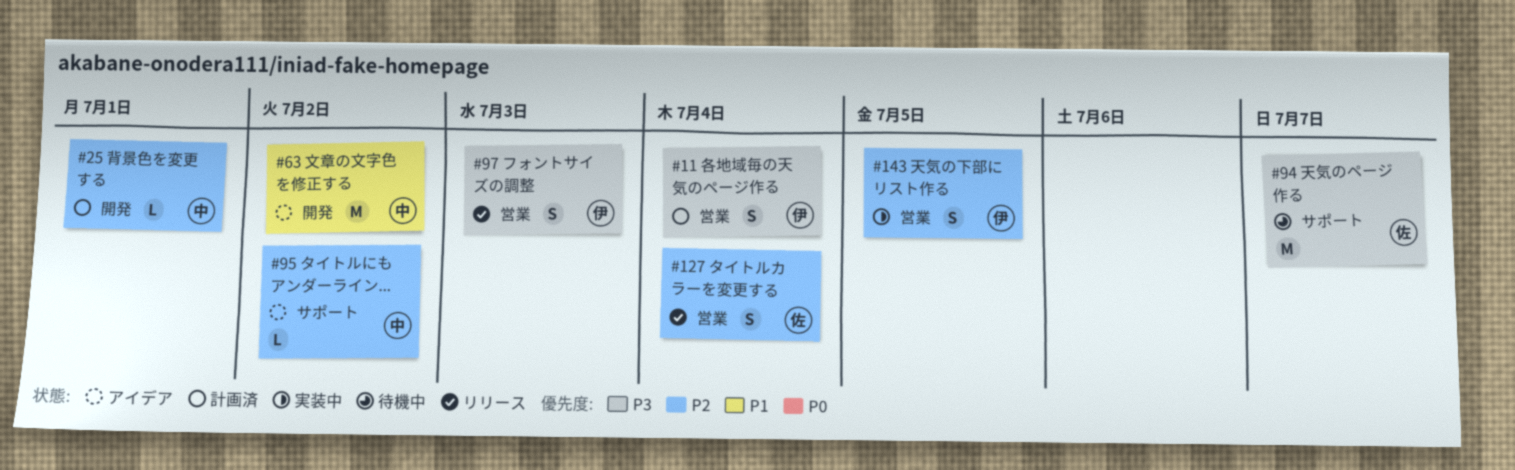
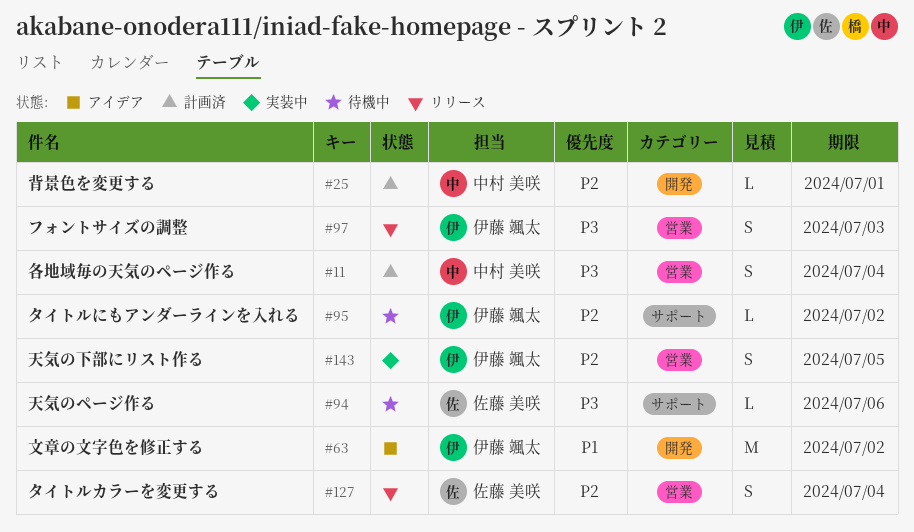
#11, owner: 伊藤 颯太 -> 中村 美咲
#63, owner: 中村 美咲 -> 伊藤 颯太
#94, estimate: M -> L
#94, due: Jul 7 -> Jul 6
#95, status: アイデア -> 待機中
#95, owner: 中村 美咲 -> 伊藤 颯太

